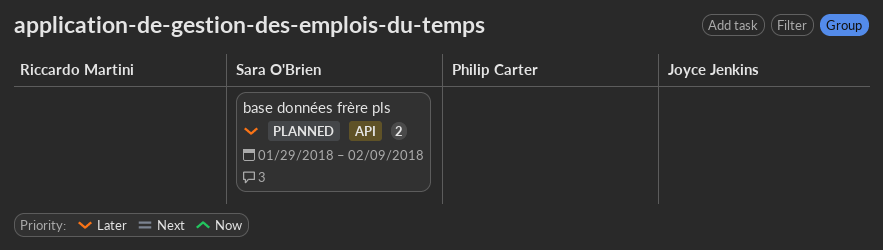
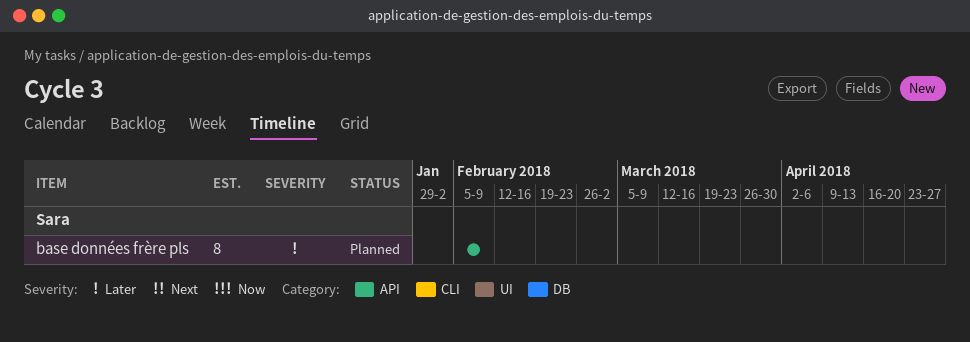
base données frère pls, estimate: 2 -> 8
base données frère pls, start: Jan 29 -> Feb 5

